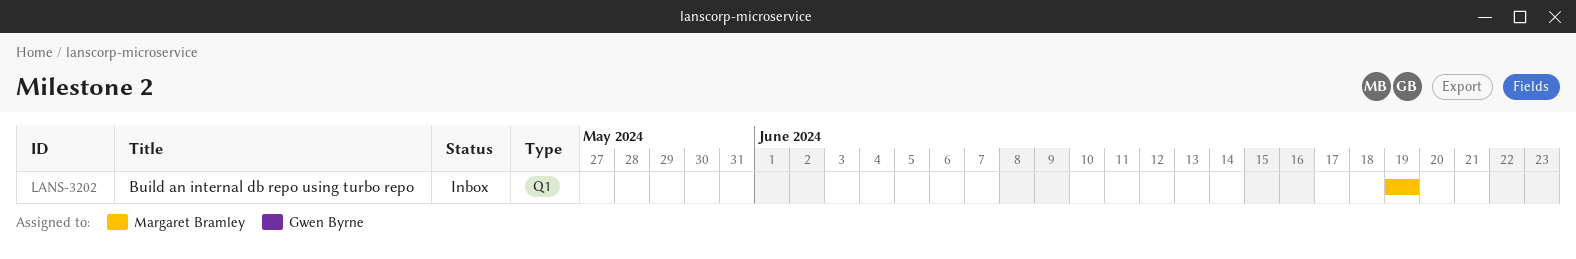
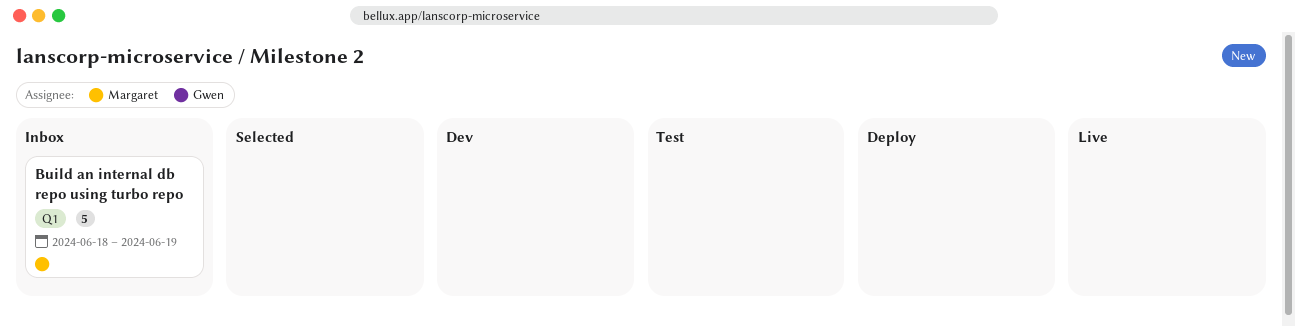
Build an internal db repo using turbo repo, start: Jun 19 -> Jun 18

